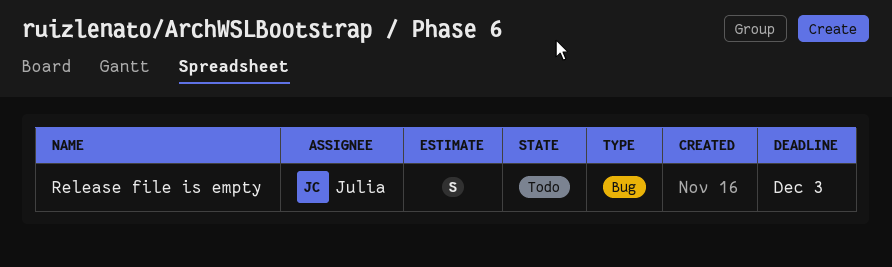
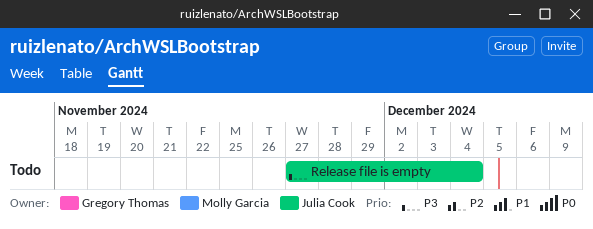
Release file is empty, due: Dec 3 -> Dec 4

